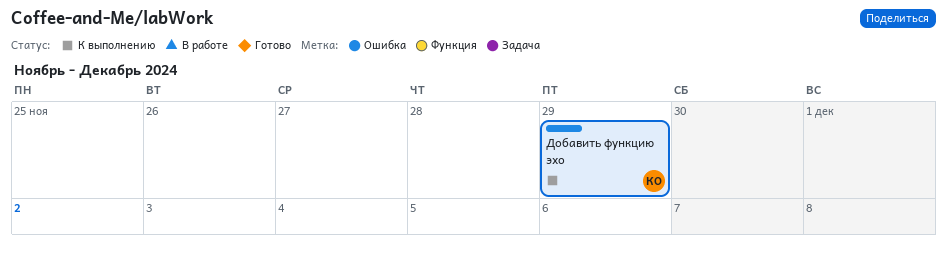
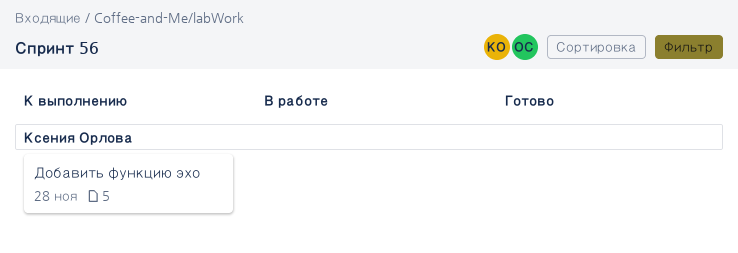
Добавить функцию эхо, due: Nov 29 -> Nov 28

